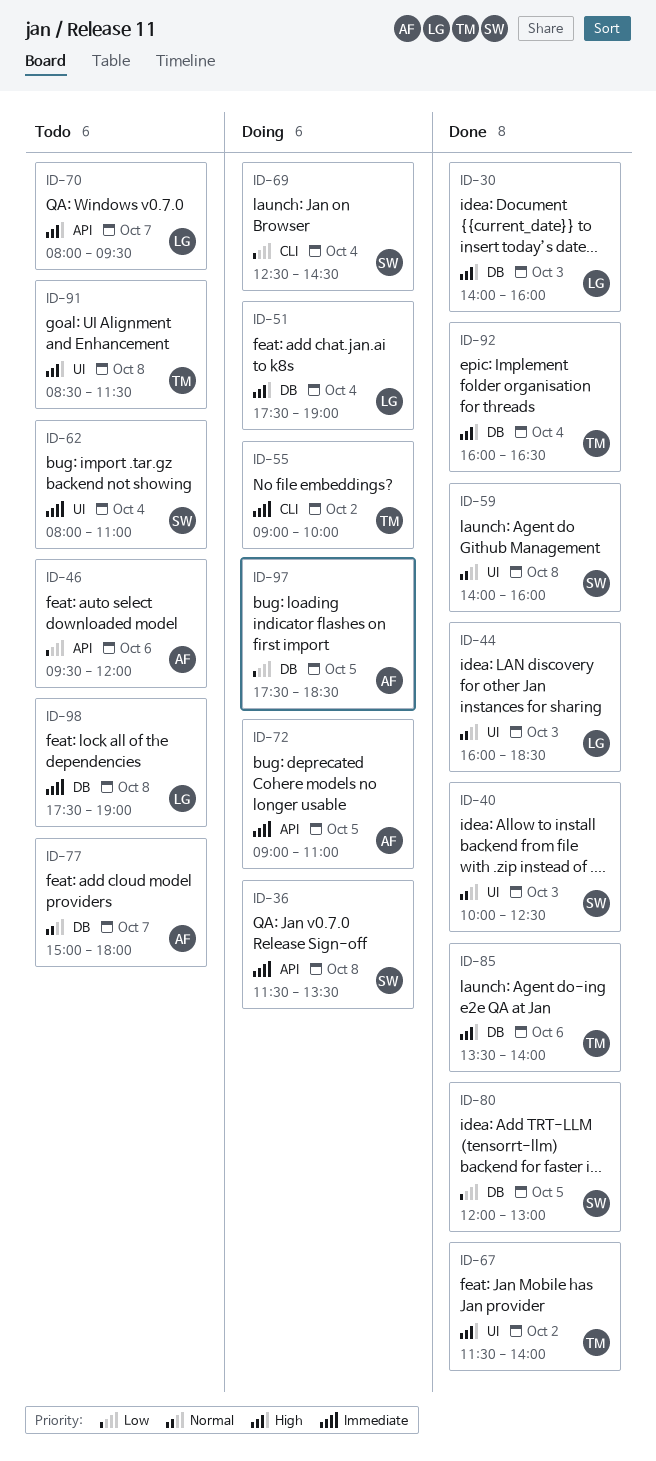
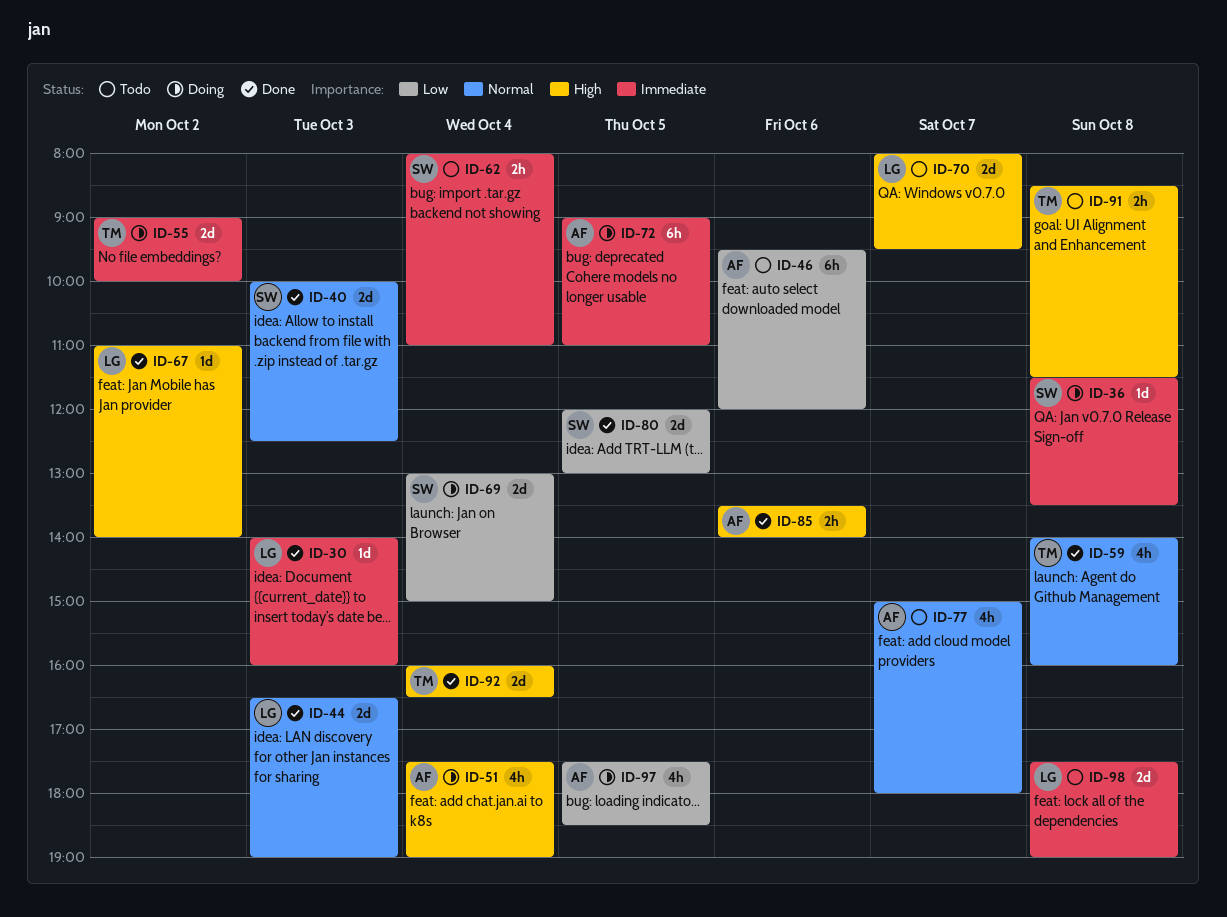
ID-30, priority: High -> Immediate
ID-44, begins: 16:00 -> 16:30
ID-44, ends: 18:30 -> 19:00
ID-51, owner: LG -> AF
ID-59, owner: SW -> TM
ID-67, owner: TM -> LG
ID-67, begins: 11:30 -> 11:00
ID-69, begins: 12:30 -> 13:00
ID-69, ends: 14:30 -> 15:00
ID-85, owner: TM -> AF

